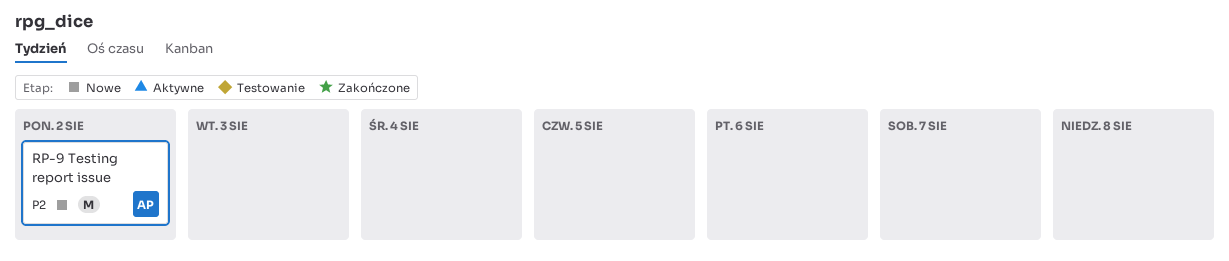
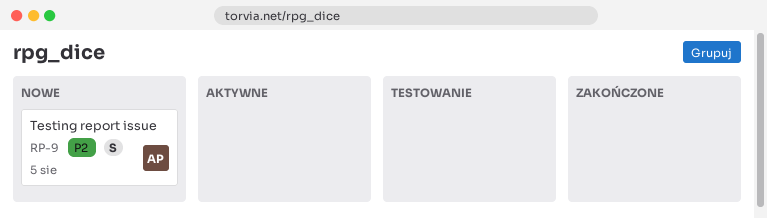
RP-9, estimate: M -> S
RP-9, due: Aug 2 -> Aug 5

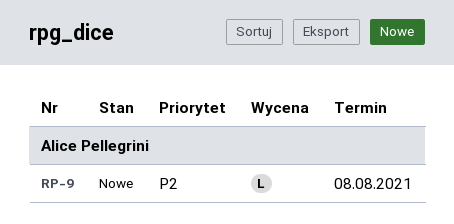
RP-9, estimate: S -> L
RP-9, due: Aug 5 -> Aug 8

